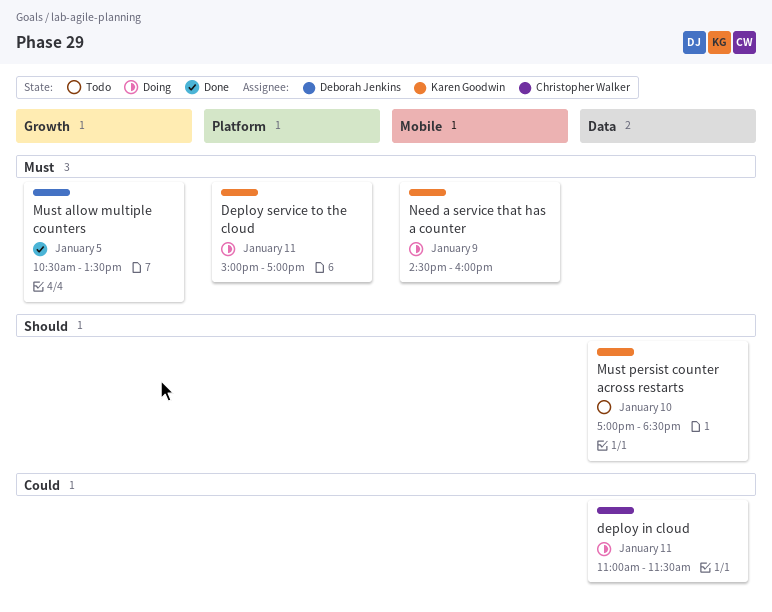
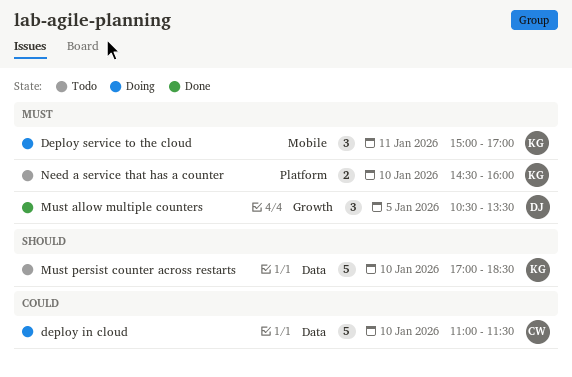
deploy in cloud, day: Jan 11 -> Jan 10
Deploy service to the cloud, label: Platform -> Mobile
Need a service that has a counter, status: Doing -> Todo
Need a service that has a counter, label: Mobile -> Platform
Need a service that has a counter, day: Jan 9 -> Jan 10

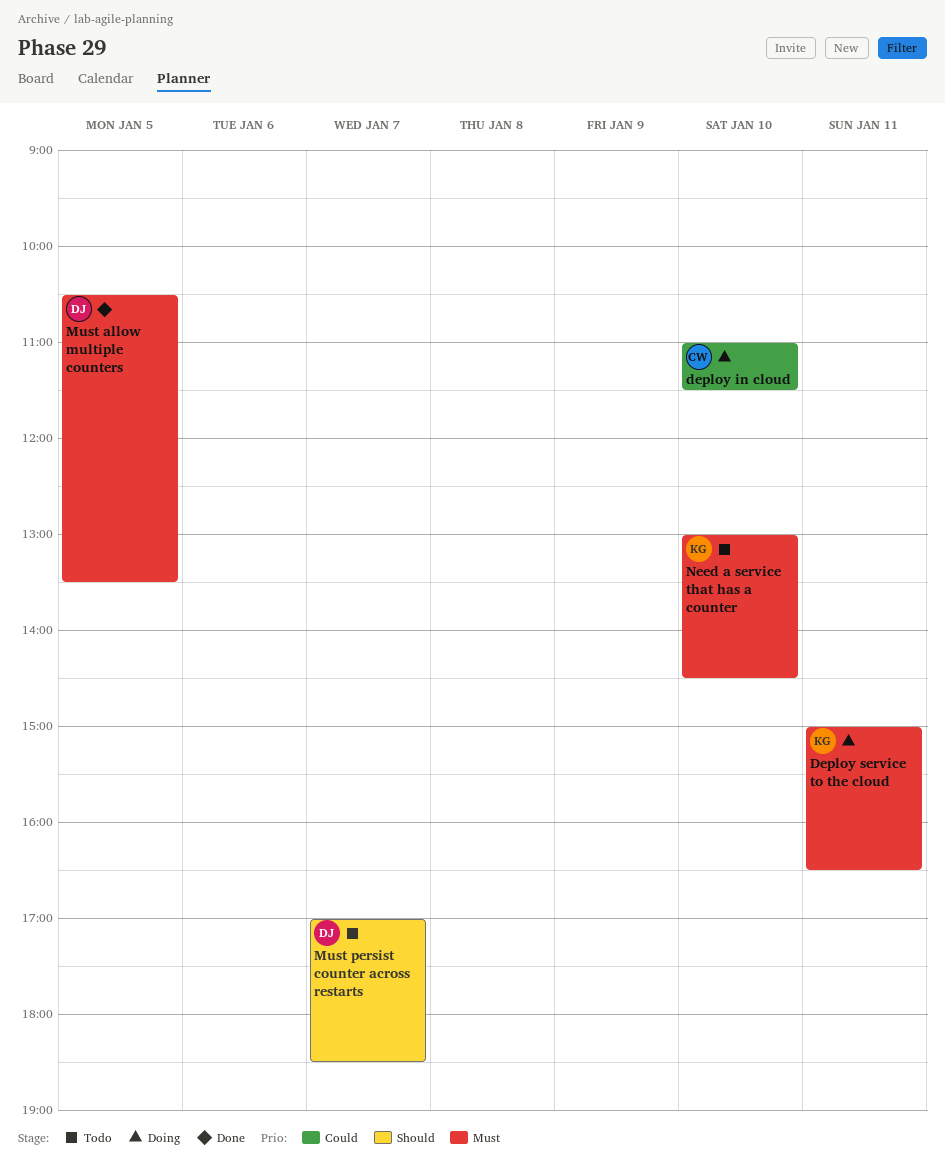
Deploy service to the cloud, ends: 17:00 -> 16:30
Must persist counter across restarts, owner: KG -> DJ
Must persist counter across restarts, day: Jan 10 -> Jan 7
Need a service that has a counter, begins: 14:30 -> 13:00
Need a service that has a counter, ends: 16:00 -> 14:30

